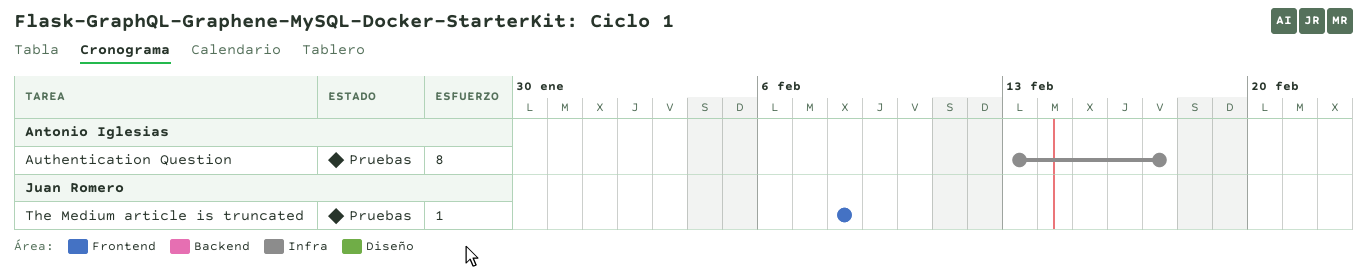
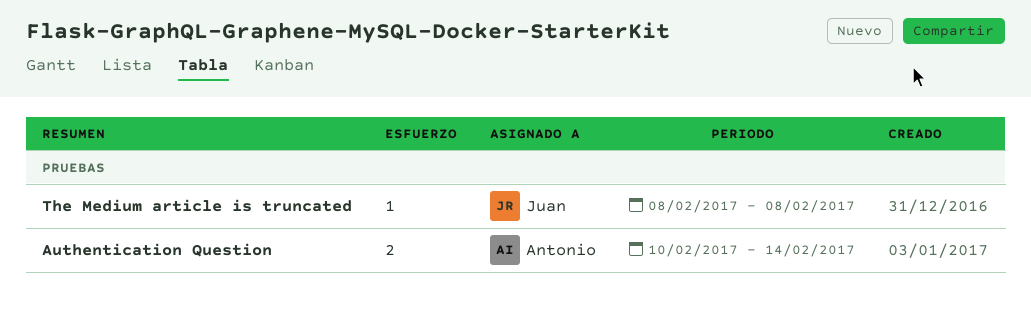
Authentication Question, estimate: 8 -> 2
Authentication Question, start: Feb 13 -> Feb 10
Authentication Question, due: Feb 17 -> Feb 14

